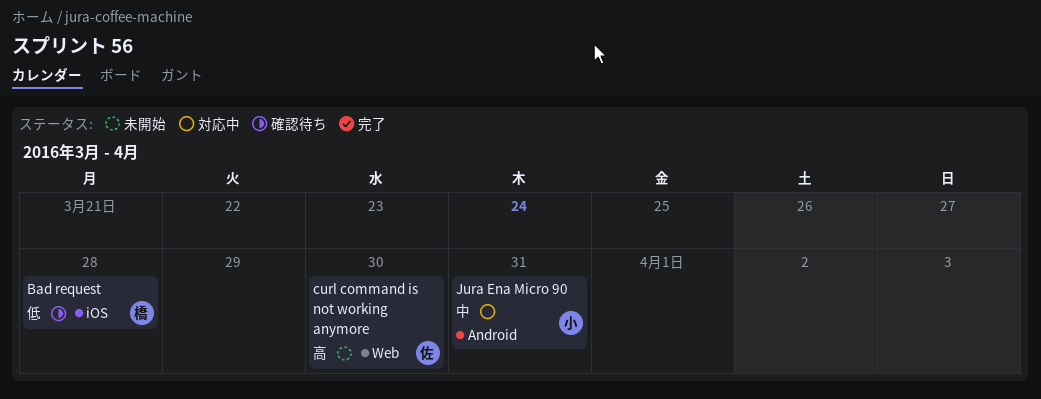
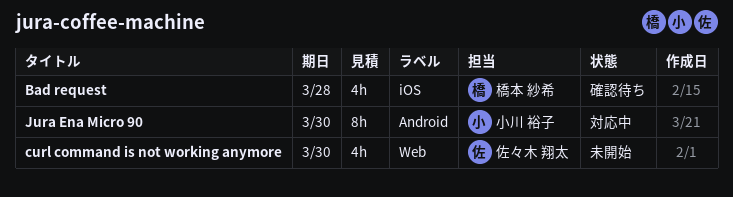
Jura Ena Micro 90, due: Mar 31 -> Mar 30

